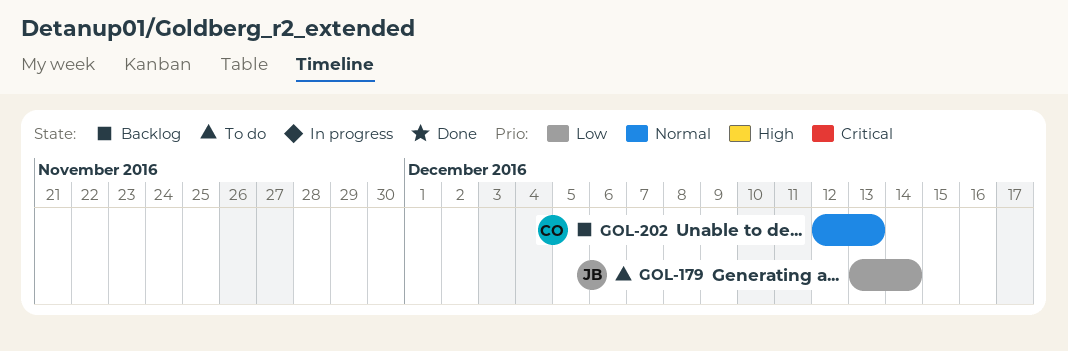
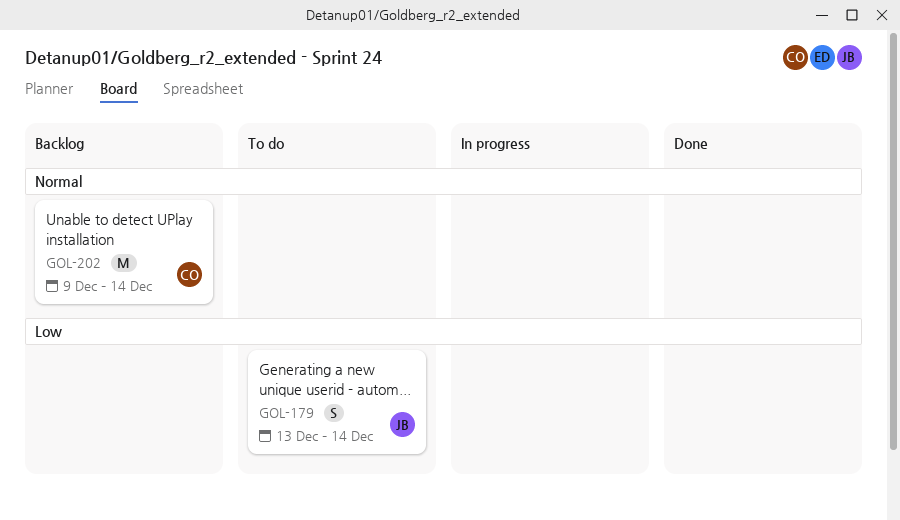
GOL-202, start: Dec 12 -> Dec 9
GOL-202, due: Dec 13 -> Dec 14

